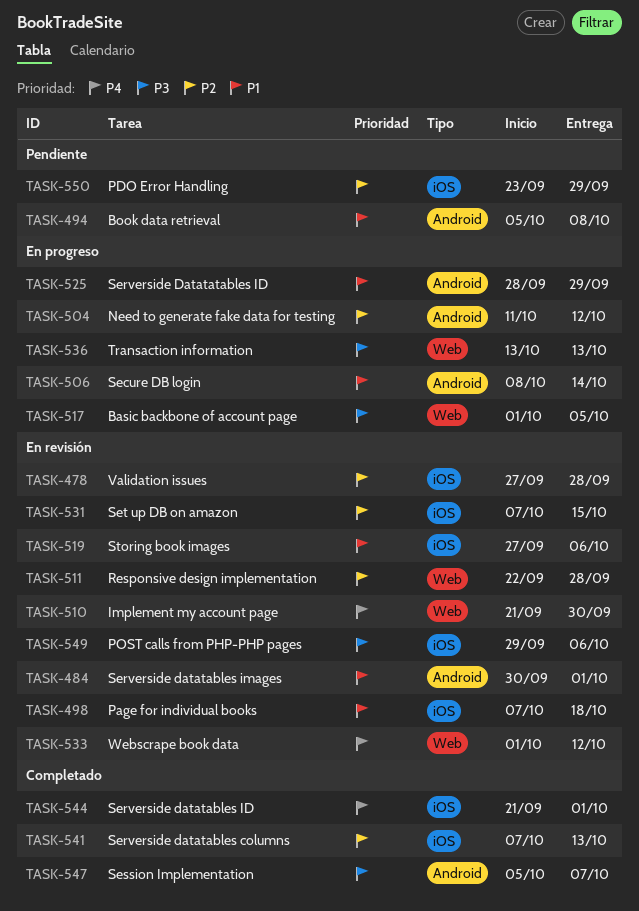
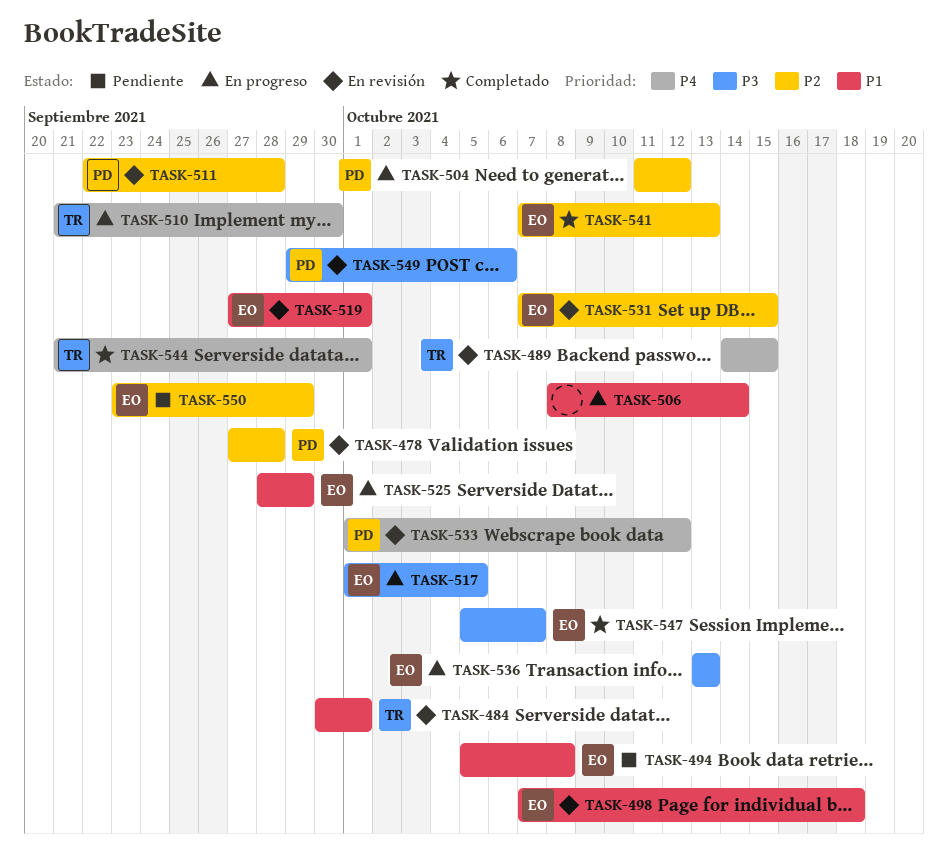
TASK-489: none -> present
TASK-510, status: En revisión -> En progreso
TASK-519, due: Oct 6 -> Oct 1

